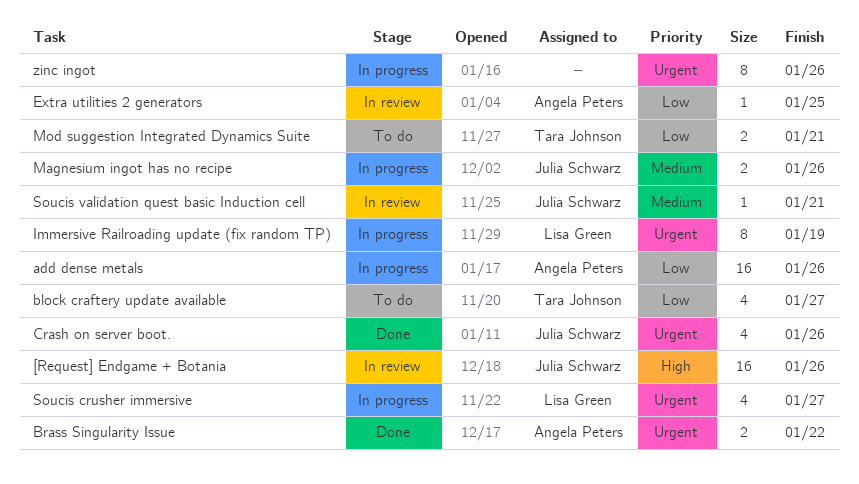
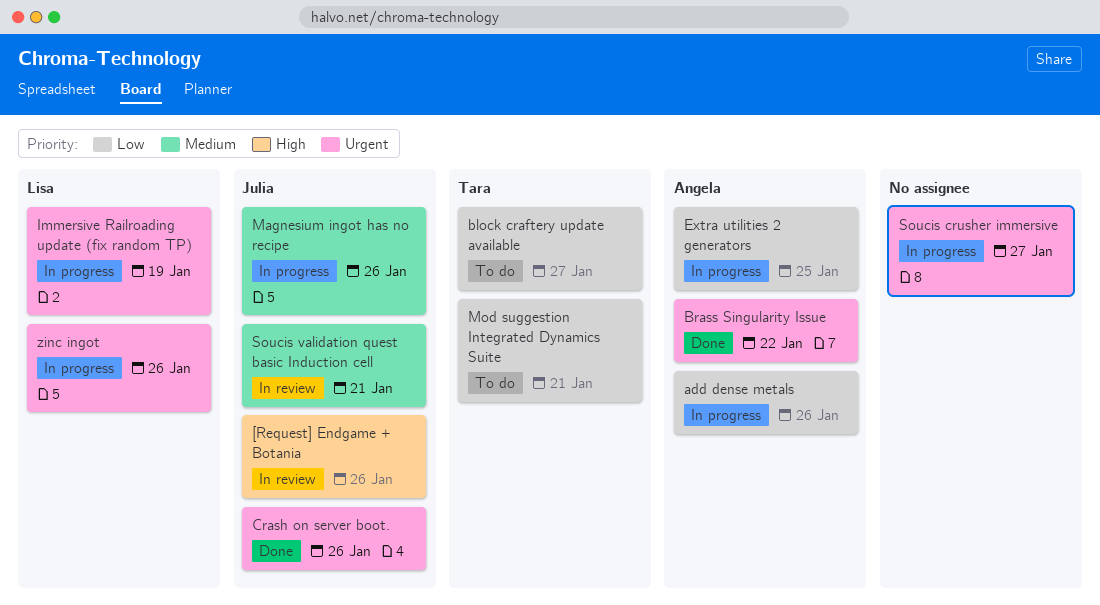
Extra utilities 2 generators, status: In review -> In progress
Soucis crusher immersive, owner: Lisa Green -> none
zinc ingot, owner: none -> Lisa Green

